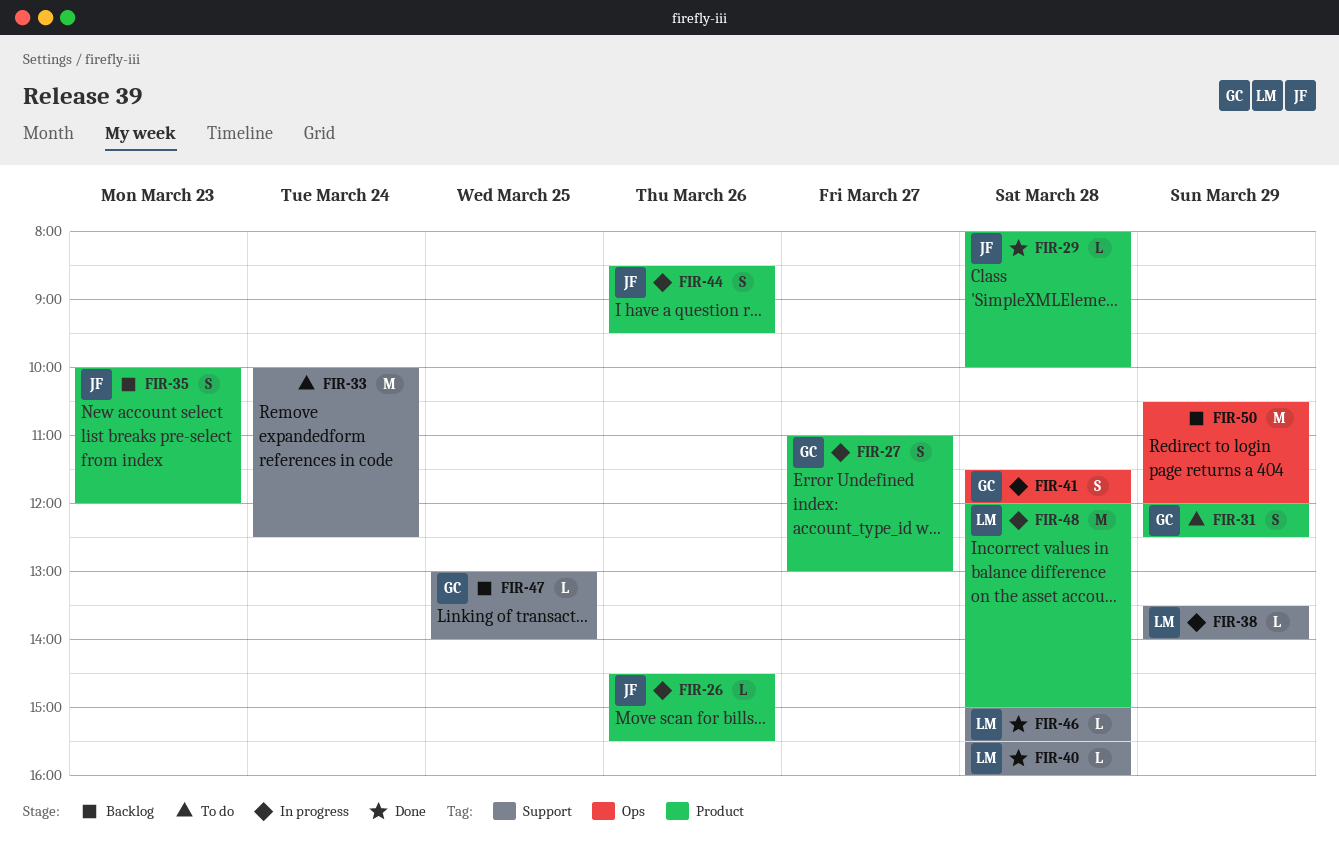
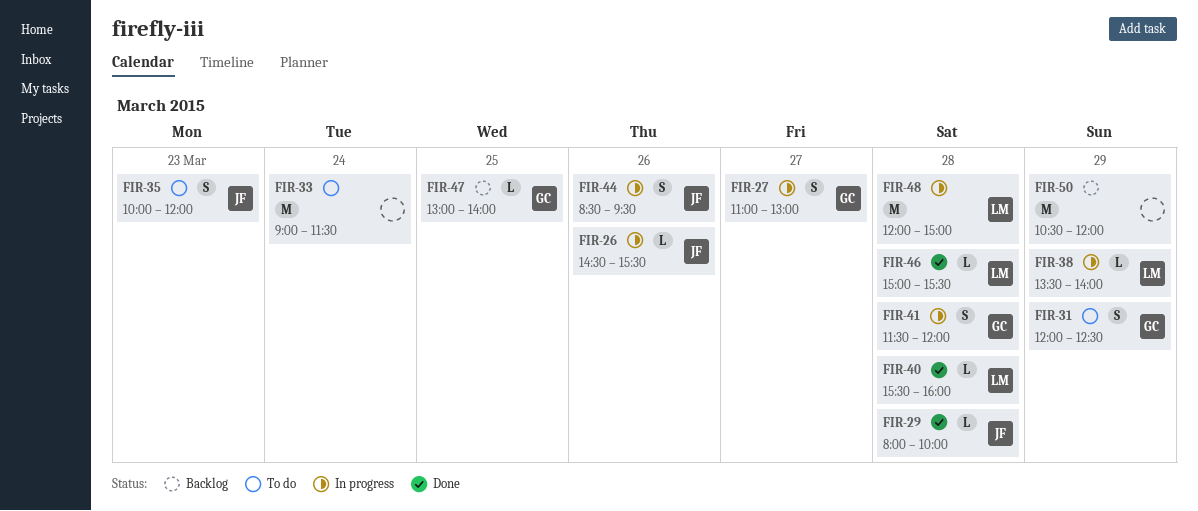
FIR-33, begins: 10:00 -> 09:00
FIR-33, ends: 12:30 -> 11:30
FIR-35, status: Backlog -> To do

